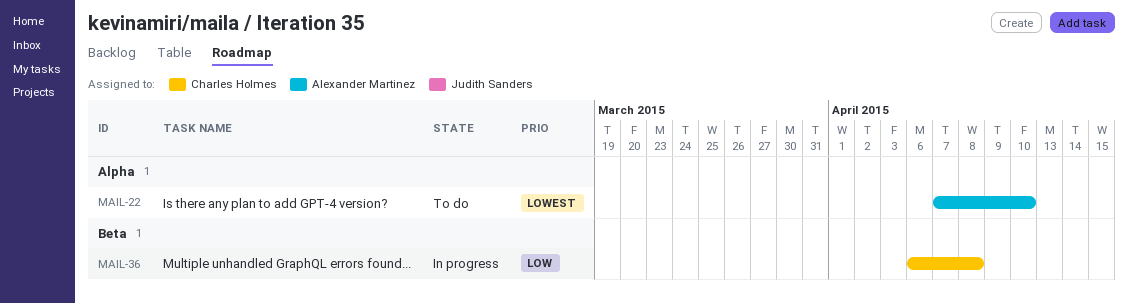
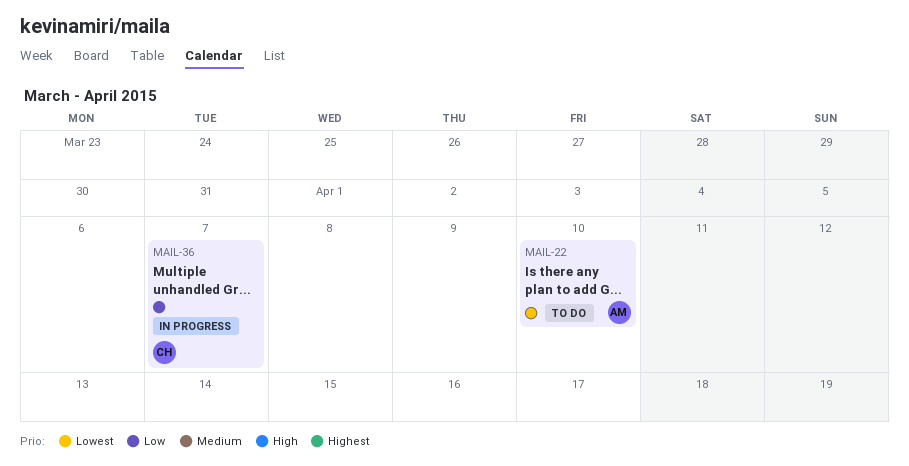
MAIL-36, due: Apr 8 -> Apr 7

